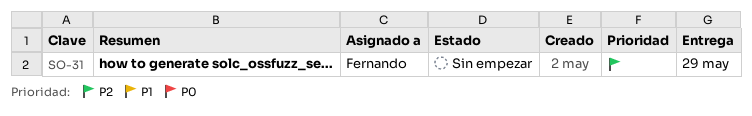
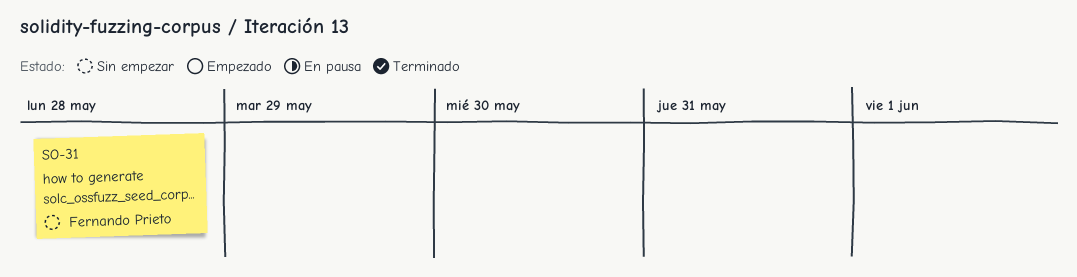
SO-31, due: May 29 -> May 28

